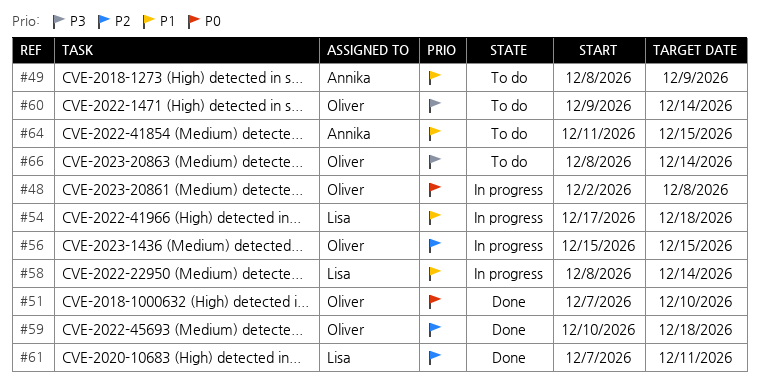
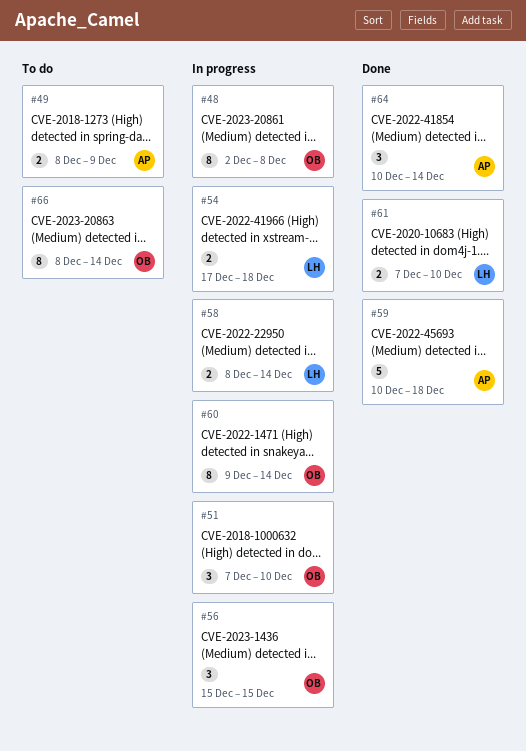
#51, status: Done -> In progress
#59, owner: Oliver -> Annika
#60, status: To do -> In progress
#61, due: Dec 11 -> Dec 10
#64, status: To do -> Done
#64, start: Dec 11 -> Dec 10
#64, due: Dec 15 -> Dec 14

